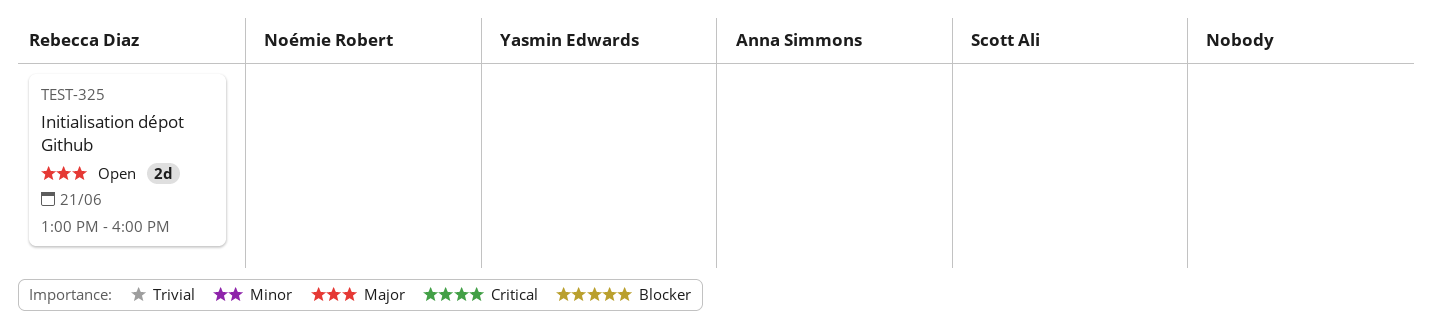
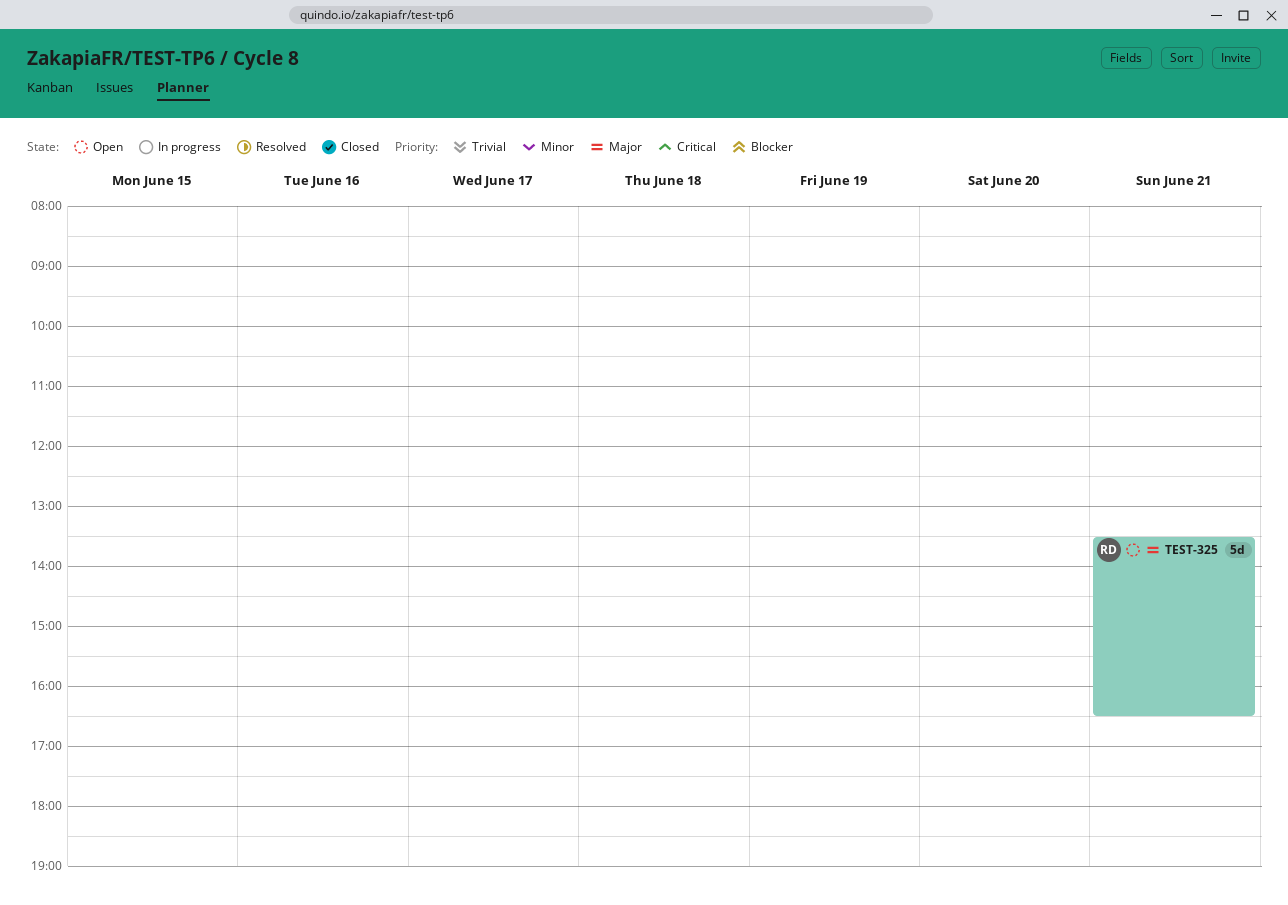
TEST-325, estimate: 2d -> 5d
TEST-325, begins: 13:00 -> 13:30
TEST-325, ends: 16:00 -> 16:30

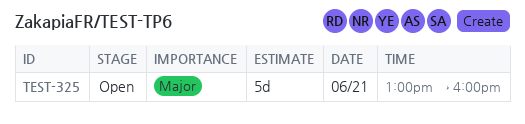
TEST-325, begins: 13:30 -> 13:00
TEST-325, ends: 16:30 -> 16:00

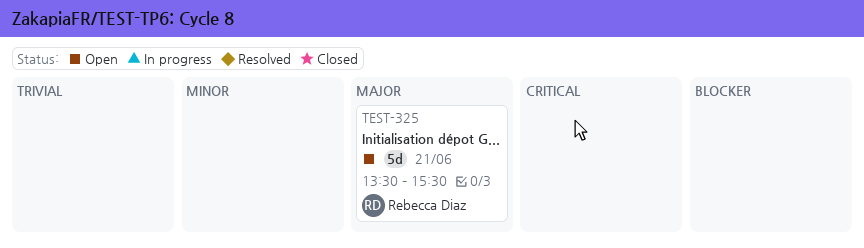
TEST-325, begins: 13:00 -> 13:30
TEST-325, ends: 16:00 -> 15:30

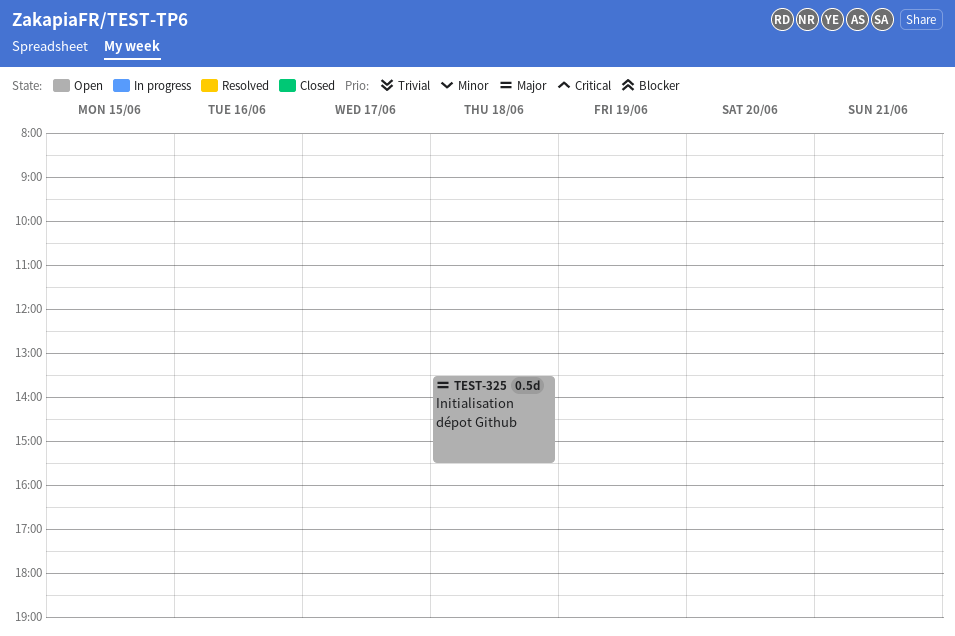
TEST-325, estimate: 5d -> 0.5d
TEST-325, day: Jun 21 -> Jun 18

